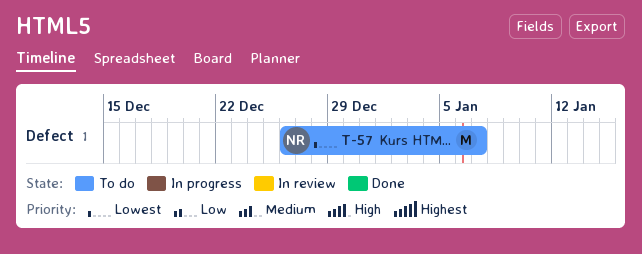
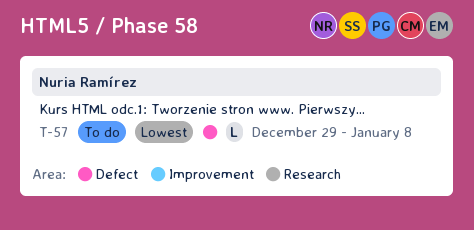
T-57, estimate: M -> L
T-57, start: Dec 26 -> Dec 29
T-57, due: Jan 7 -> Jan 8

